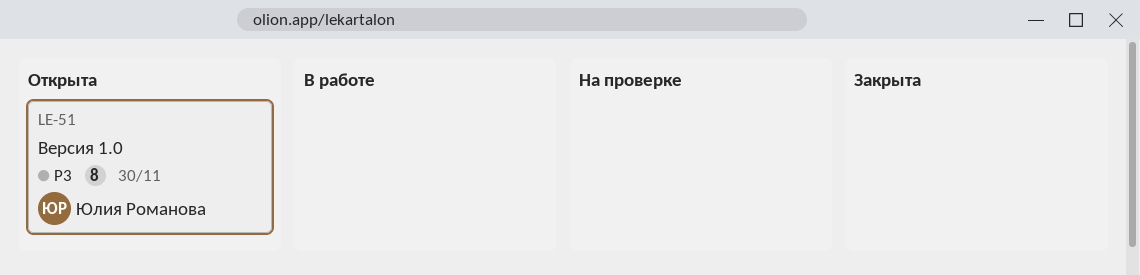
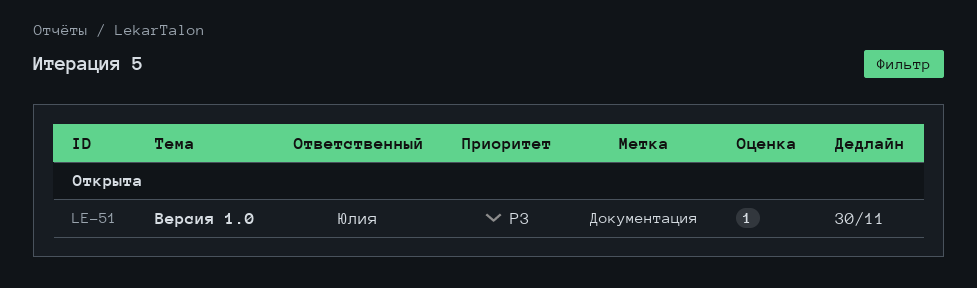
LE-51, estimate: 8 -> 1

